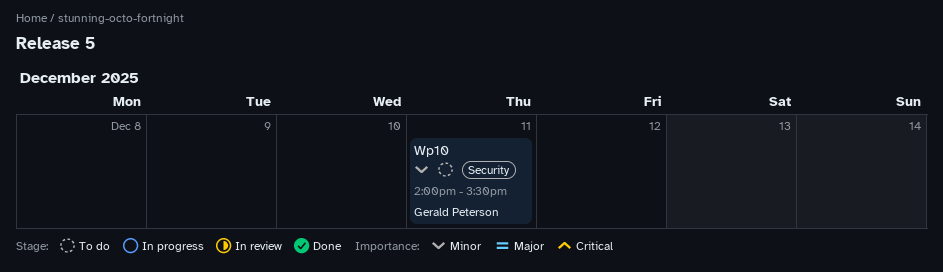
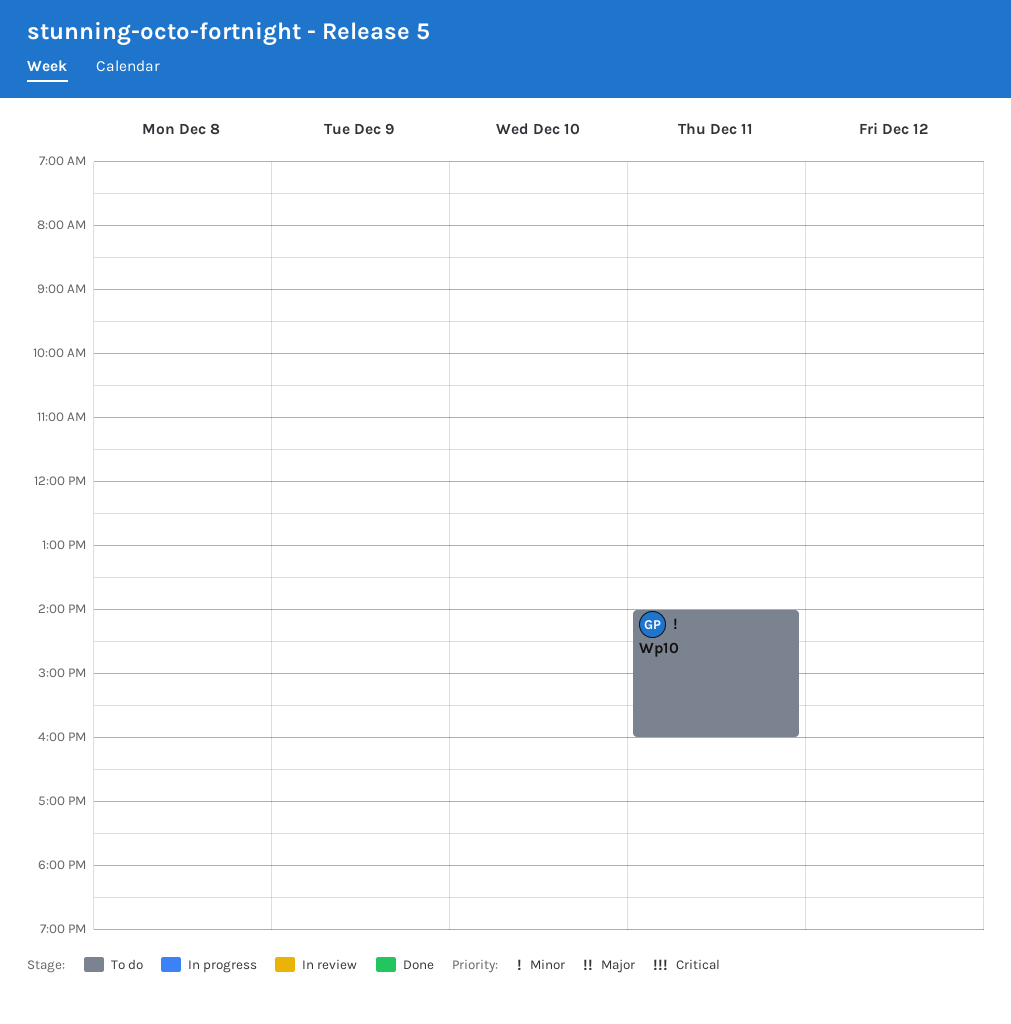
Wp10, ends: 15:30 -> 16:00

